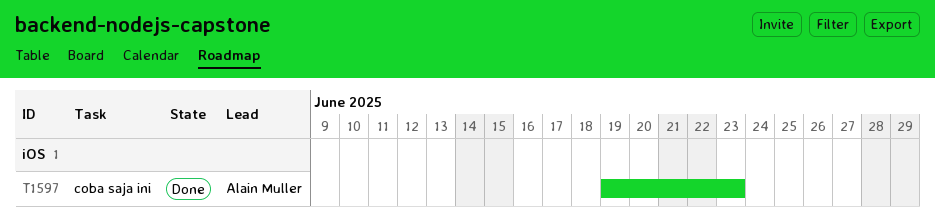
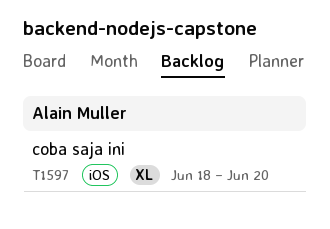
T1597, start: Jun 19 -> Jun 18
T1597, due: Jun 23 -> Jun 20

